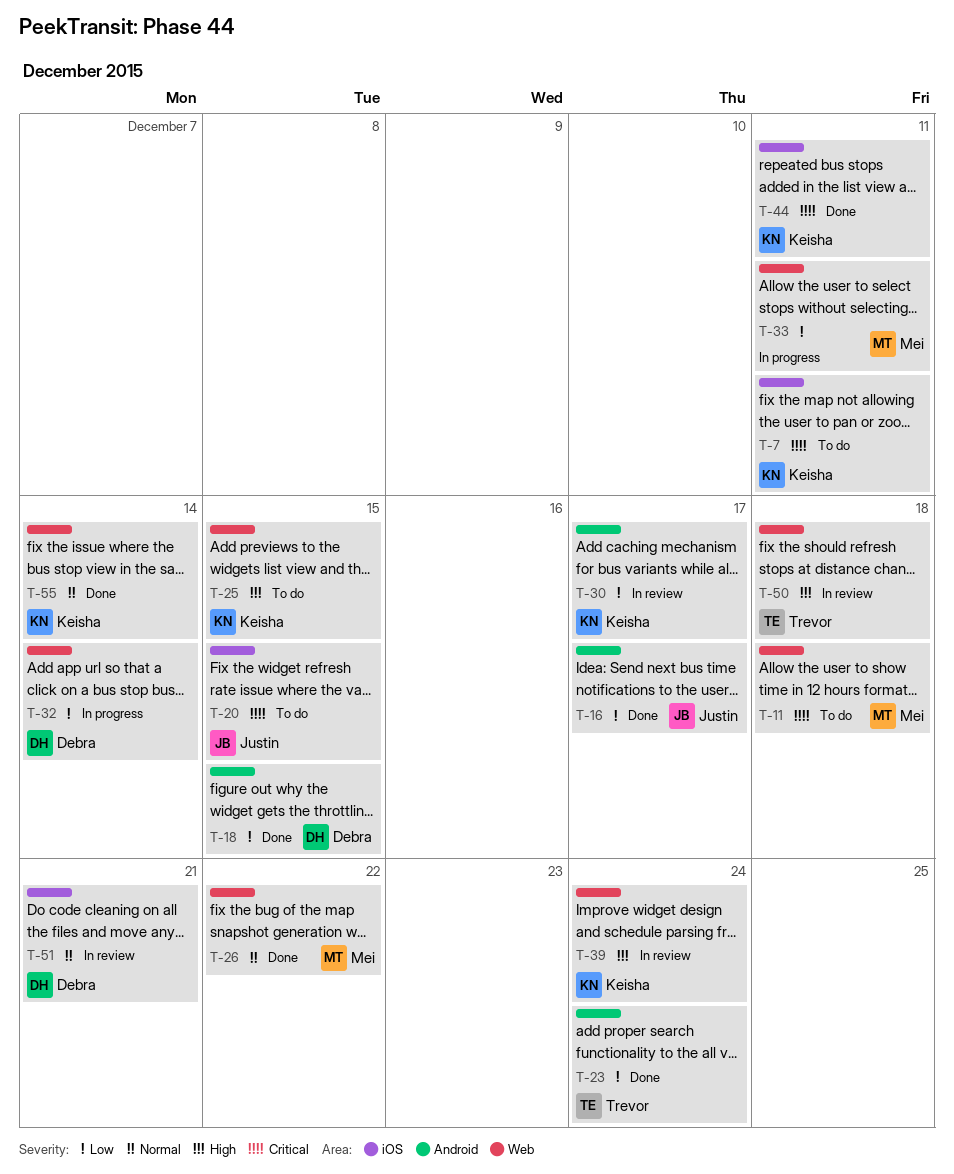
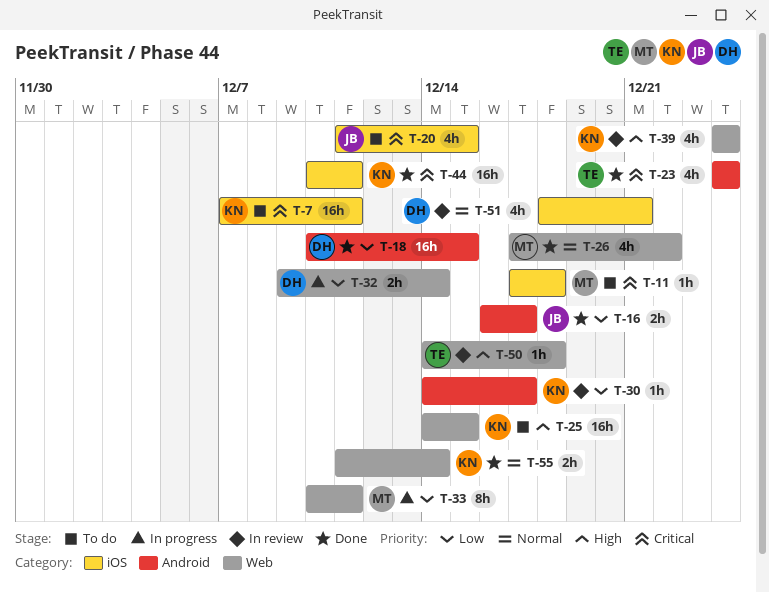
T-11, label: Web -> iOS
T-23, priority: Low -> Critical

